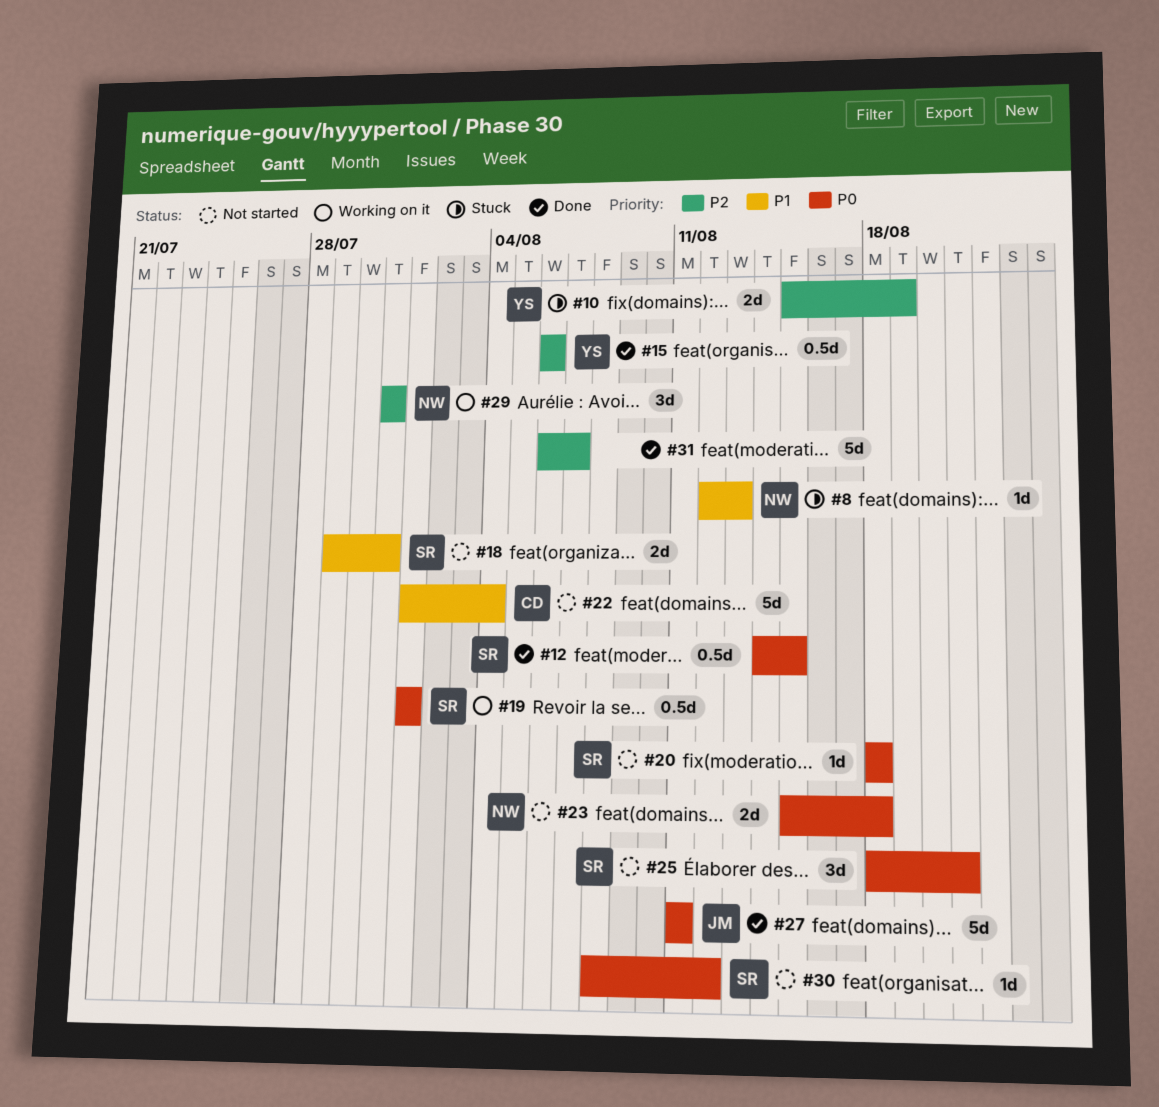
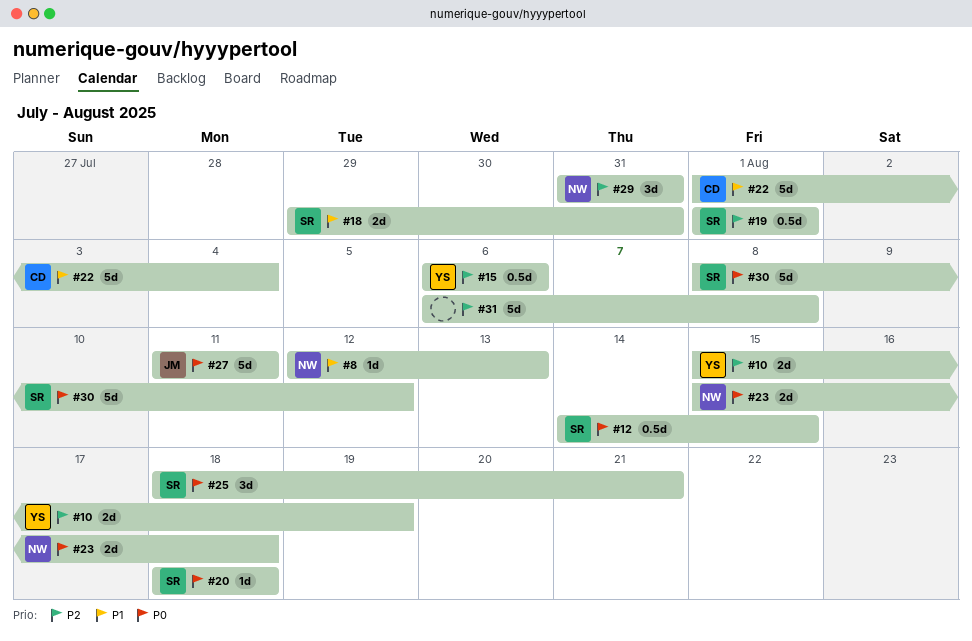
#19, priority: P0 -> P2
#30, estimate: 1d -> 5d
#31, due: Aug 7 -> Aug 8

